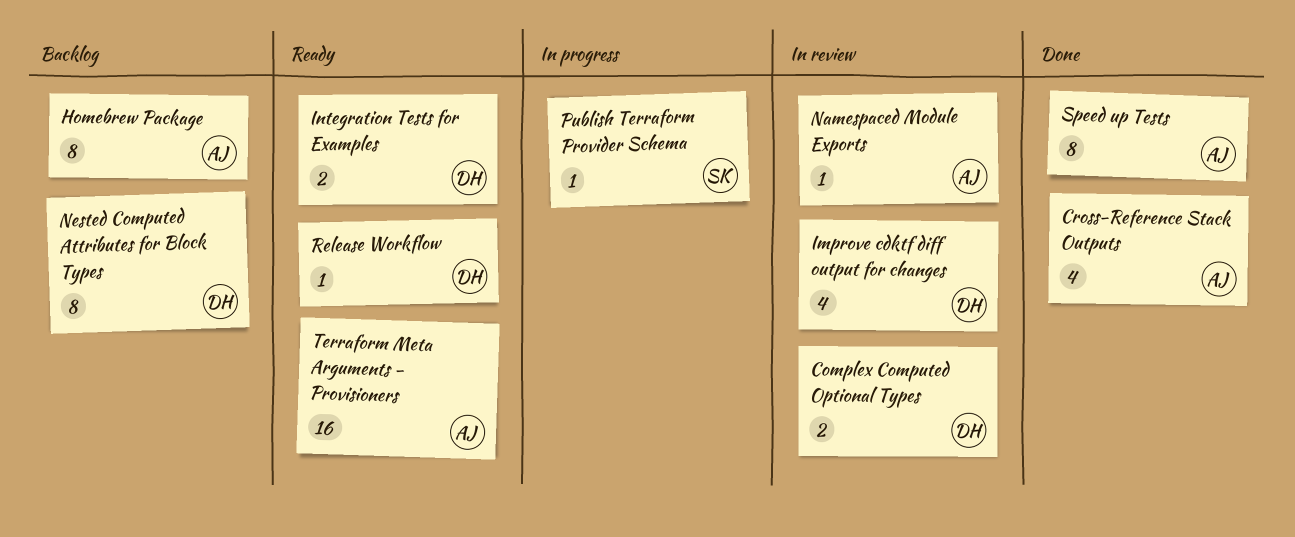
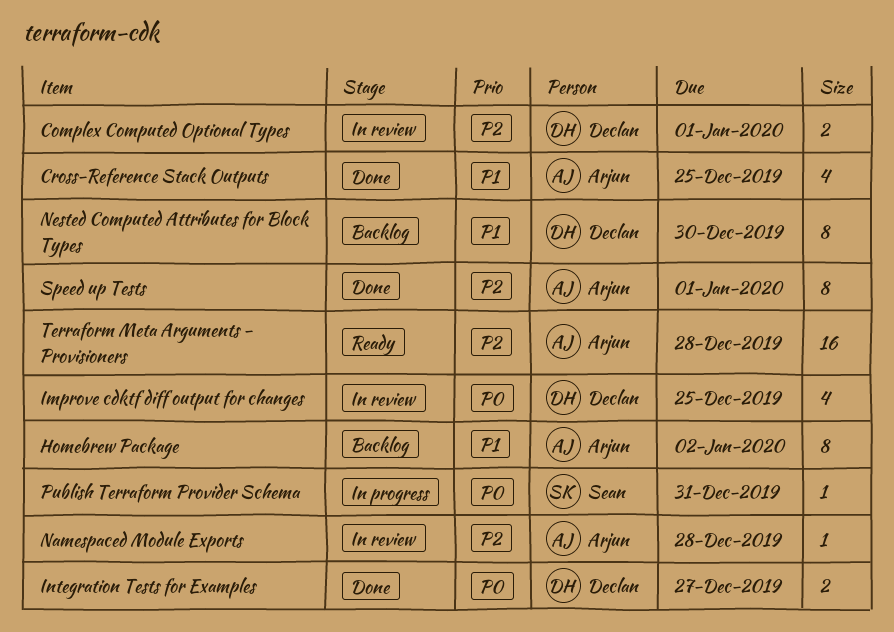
Integration Tests for Examples, status: Ready -> Done
Release Workflow: present -> none

